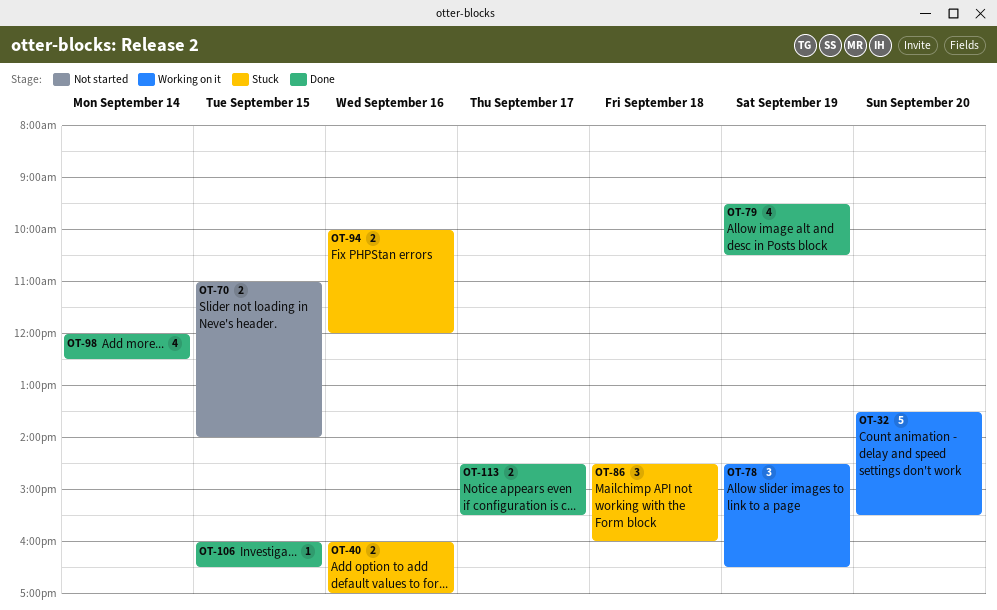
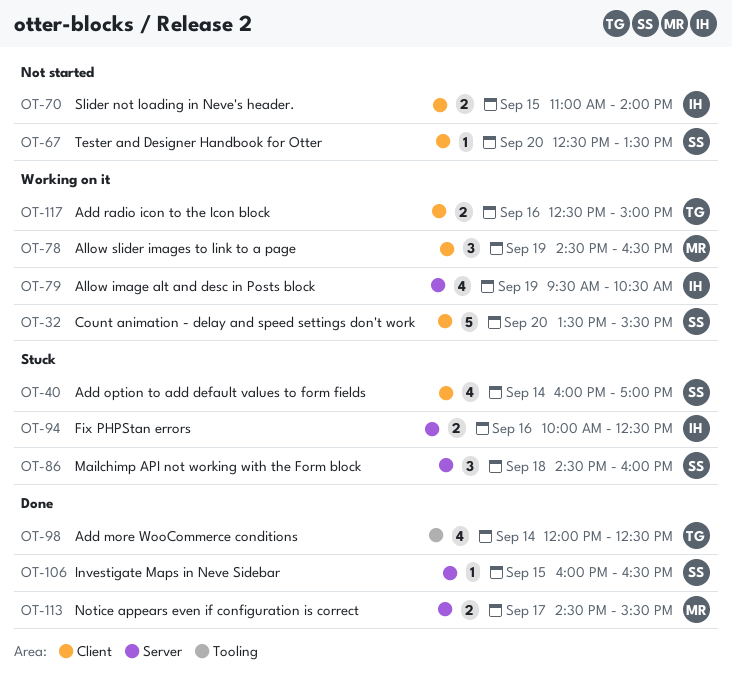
OT-40, estimate: 2 -> 4
OT-40, day: Sep 16 -> Sep 14
OT-67: none -> present
OT-79, status: Done -> Working on it
OT-94, ends: 12:00 -> 12:30
OT-117: none -> present

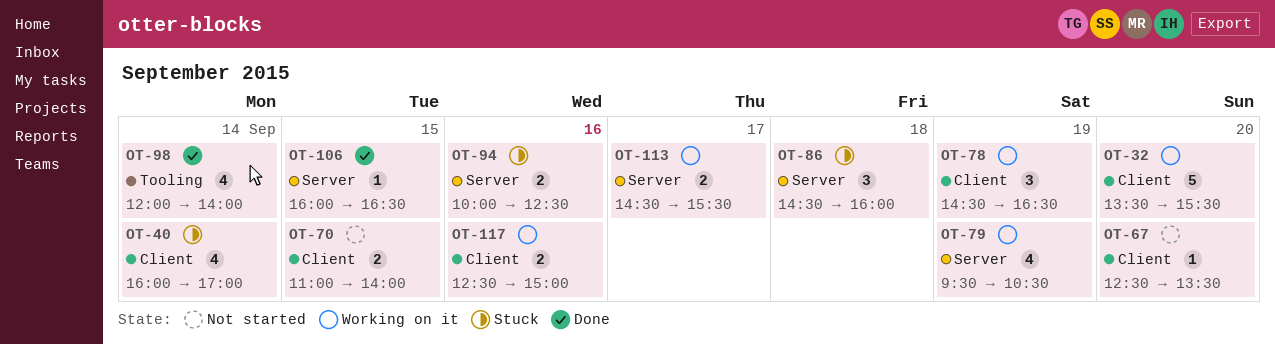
OT-98, ends: 12:30 -> 14:00
OT-113, status: Done -> Working on it

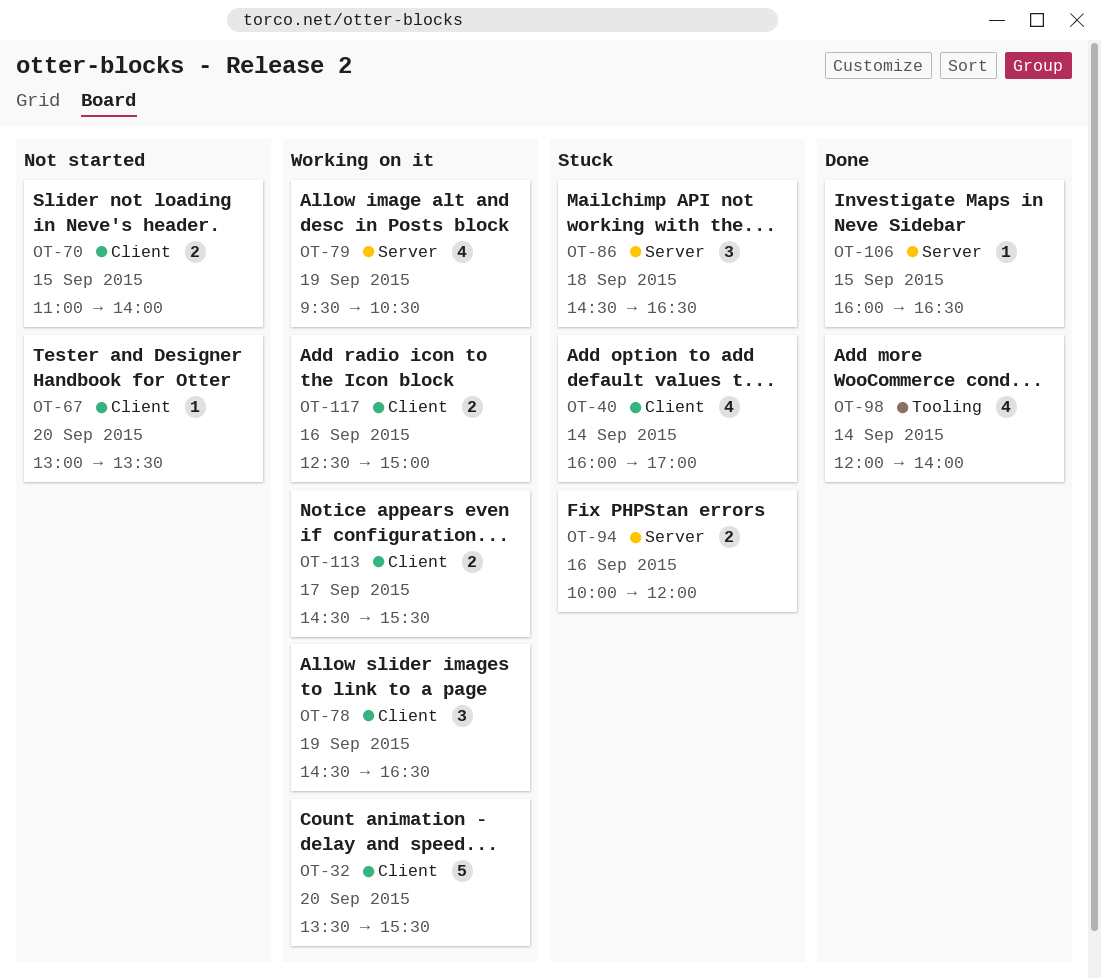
OT-67, begins: 12:30 -> 13:00
OT-86, ends: 16:00 -> 16:30
OT-94, ends: 12:30 -> 12:00
OT-113, label: Server -> Client

